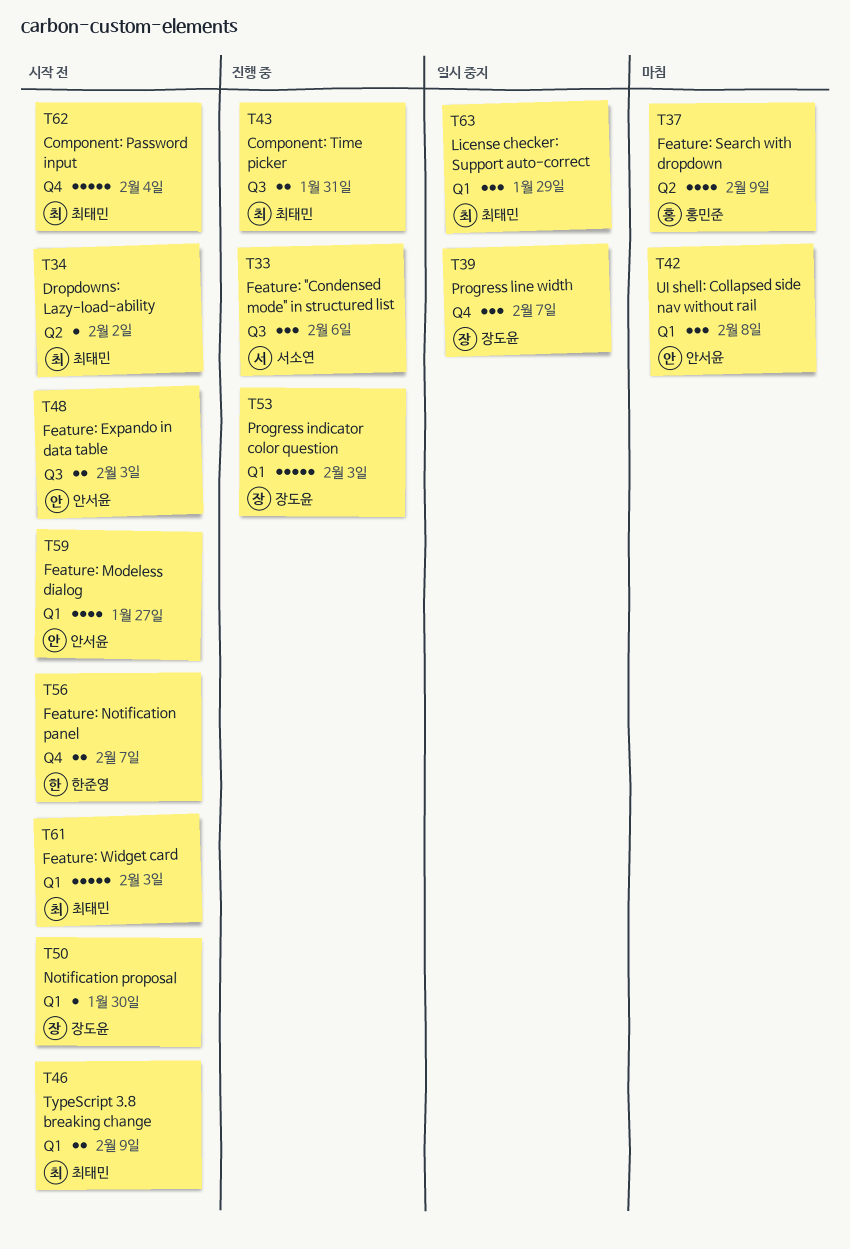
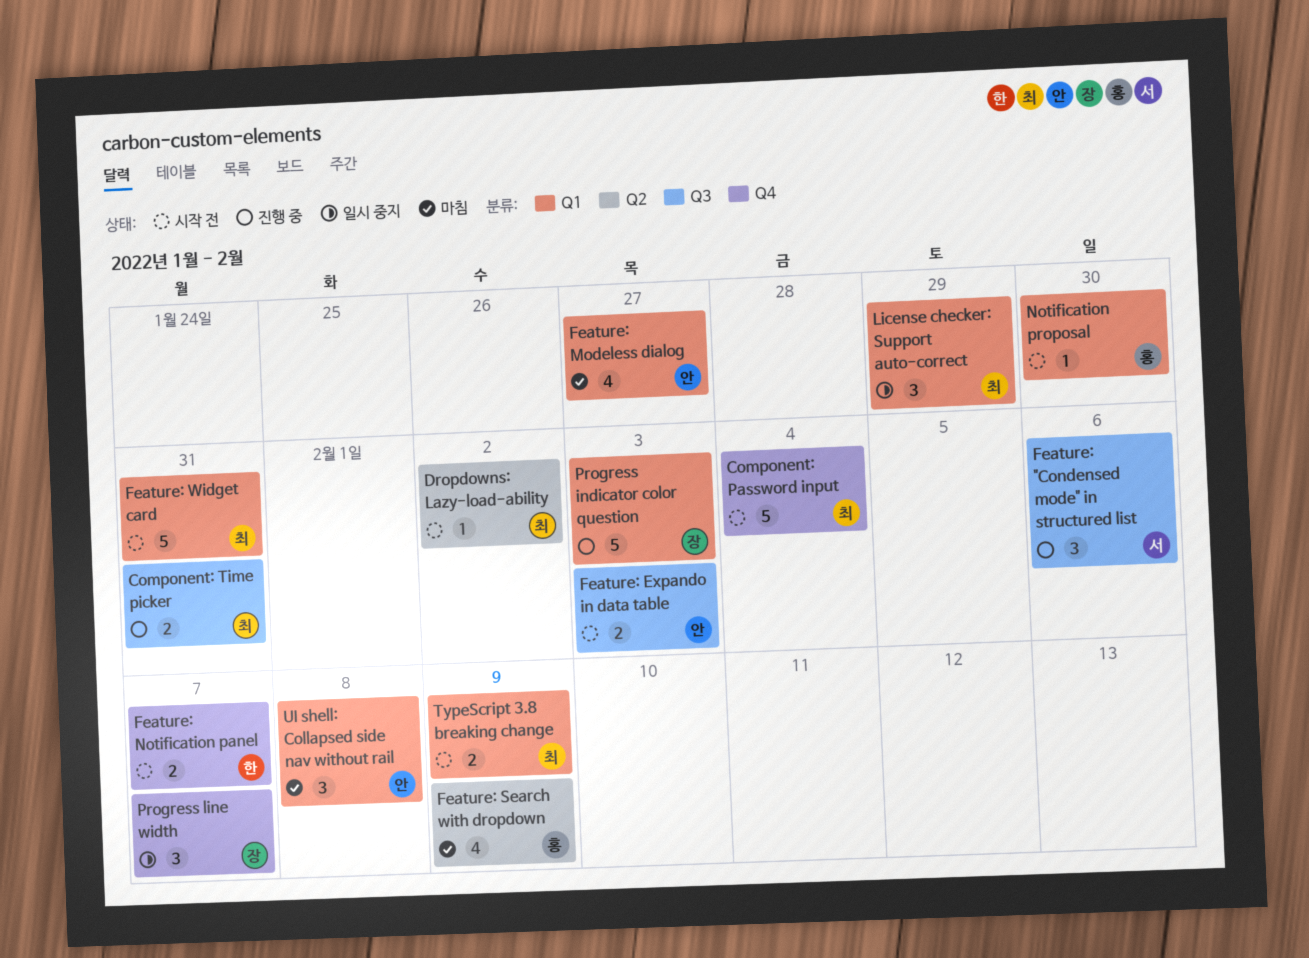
Feature: Modeless dialog, status: 시작 전 -> 마침
Feature: Widget card, due: Feb 3 -> Jan 31
Notification proposal, owner: 장도윤 -> 홍민준

